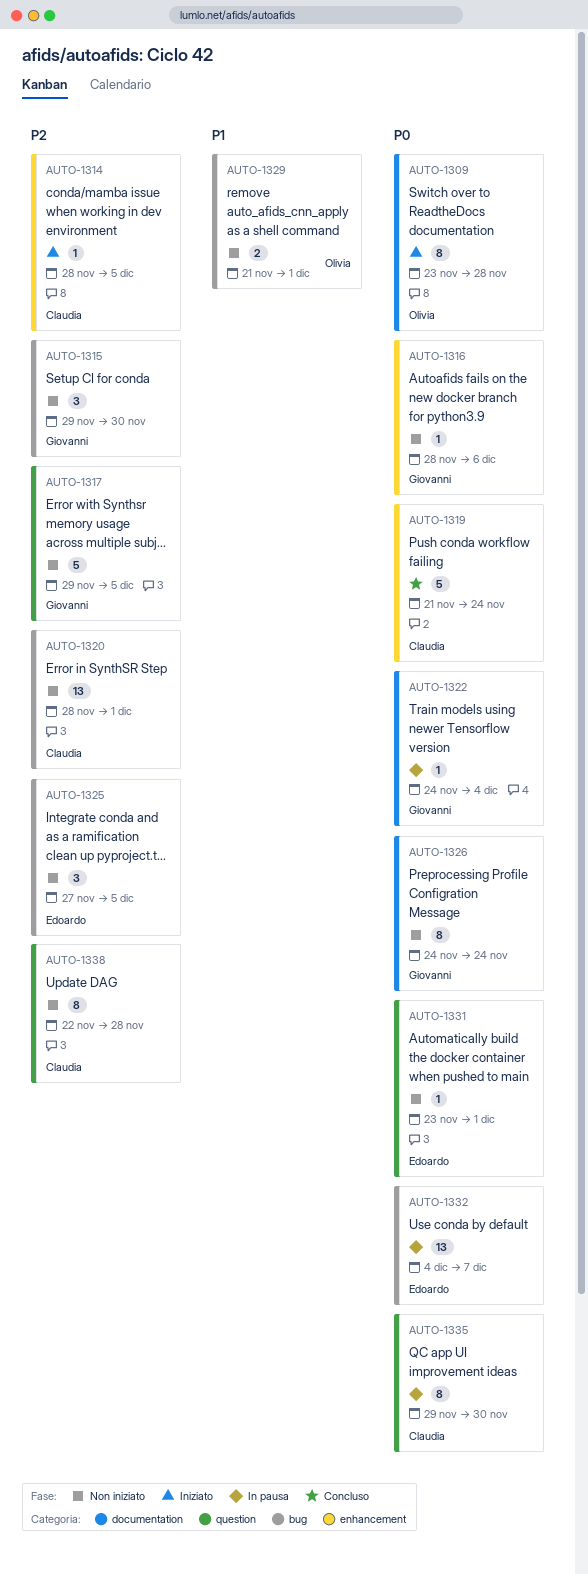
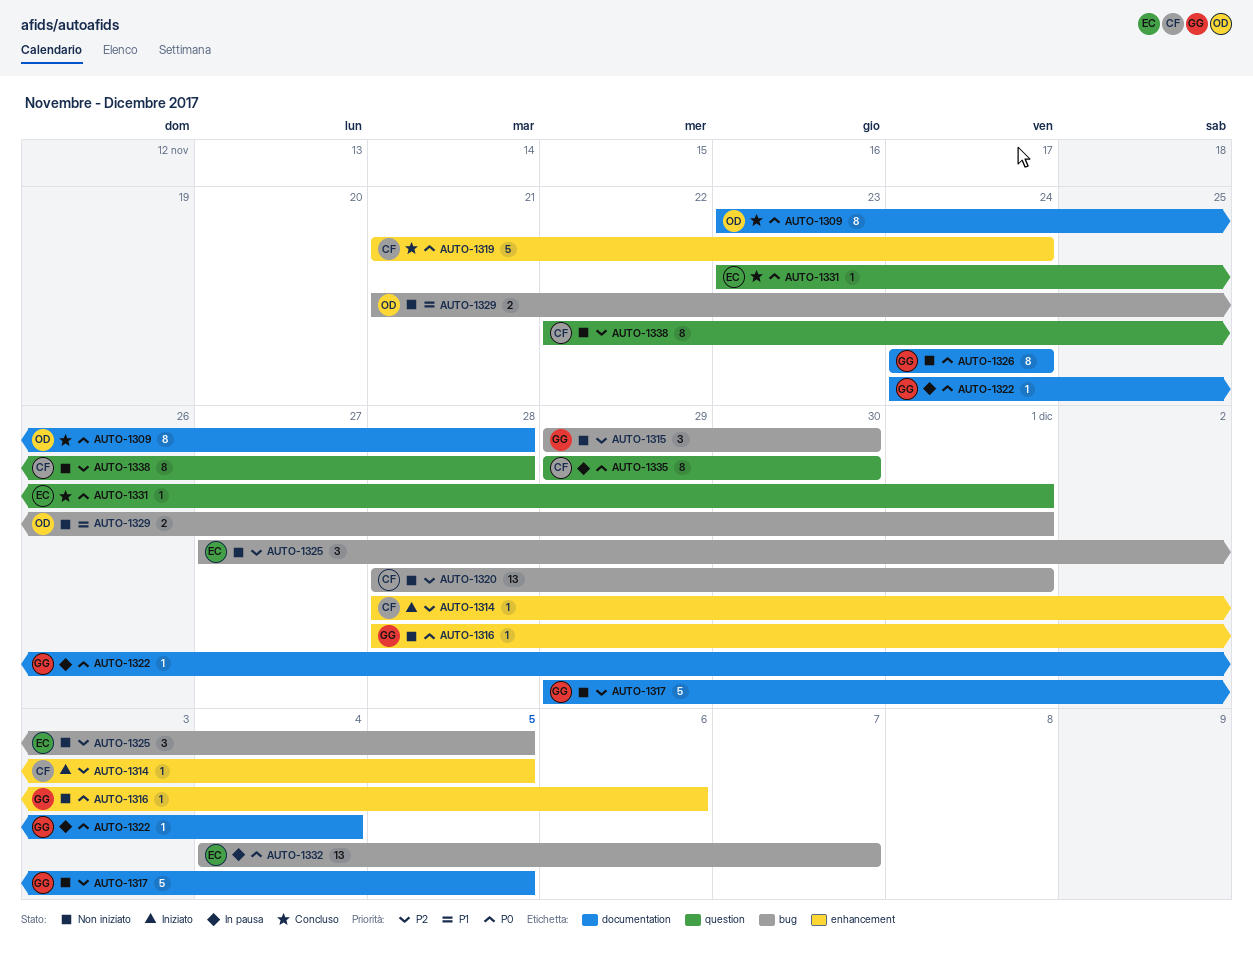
AUTO-1309, status: Iniziato -> Concluso
AUTO-1317, label: question -> documentation
AUTO-1331, status: Non iniziato -> Concluso

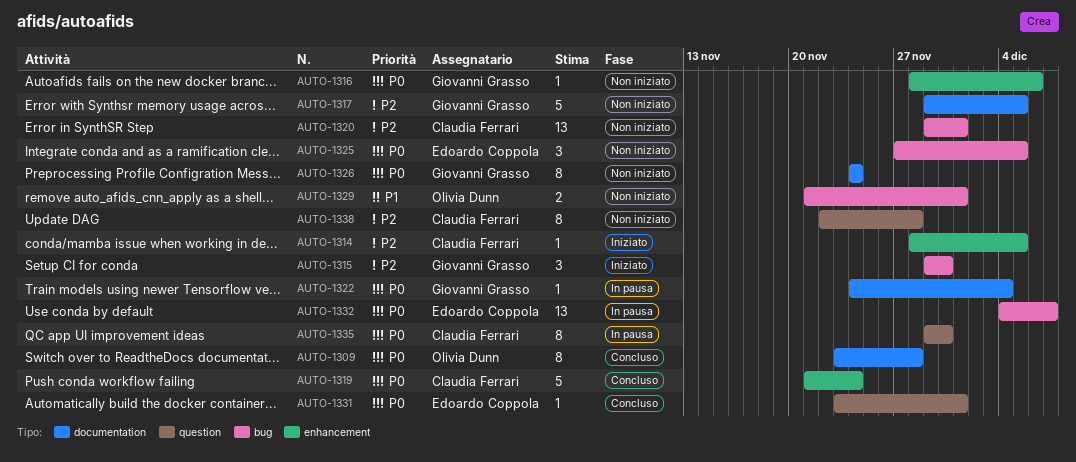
AUTO-1315, status: Non iniziato -> Iniziato
AUTO-1320, start: Nov 28 -> Nov 29
AUTO-1325, priority: P2 -> P0

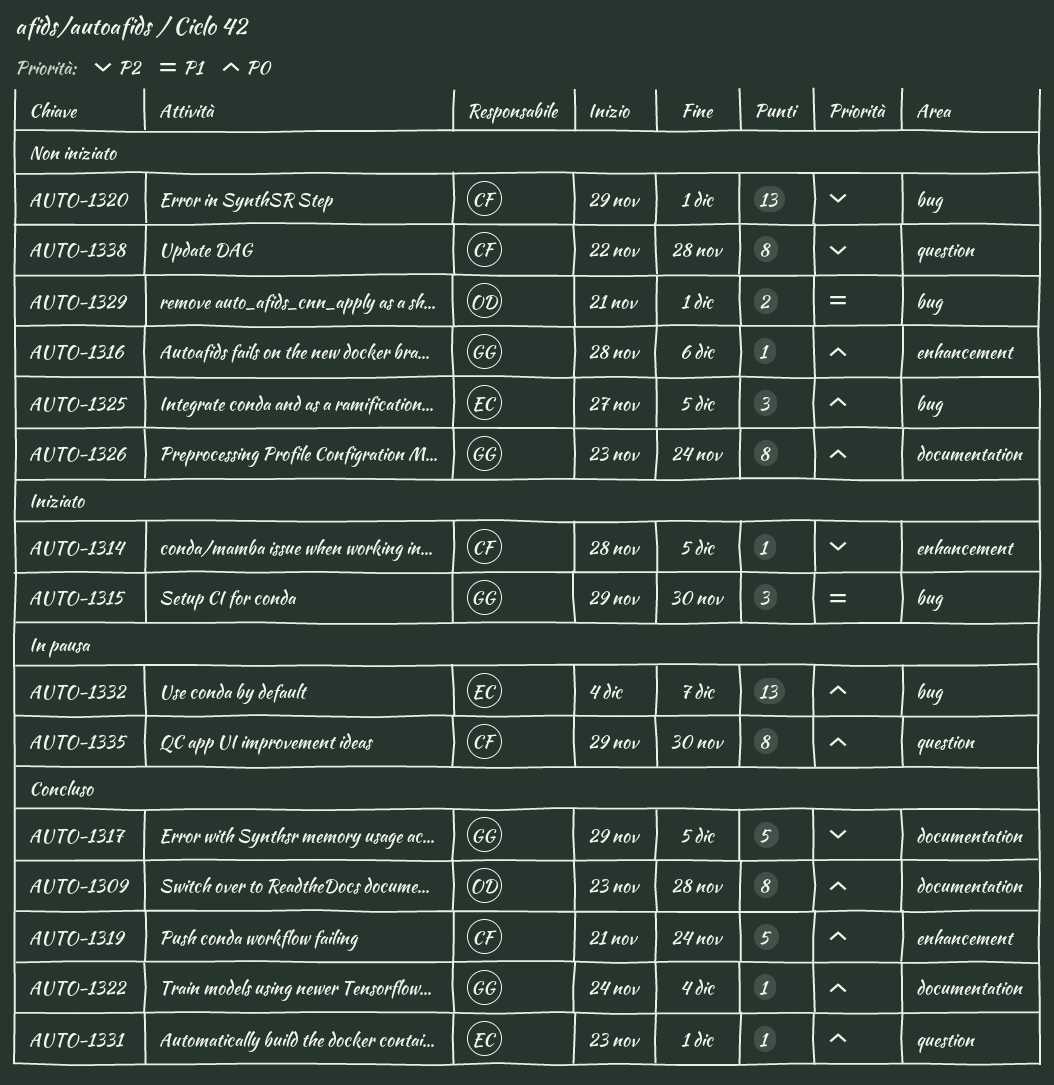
AUTO-1315, priority: P2 -> P1
AUTO-1317, status: Non iniziato -> Concluso
AUTO-1322, status: In pausa -> Concluso
AUTO-1326, start: Nov 24 -> Nov 23

